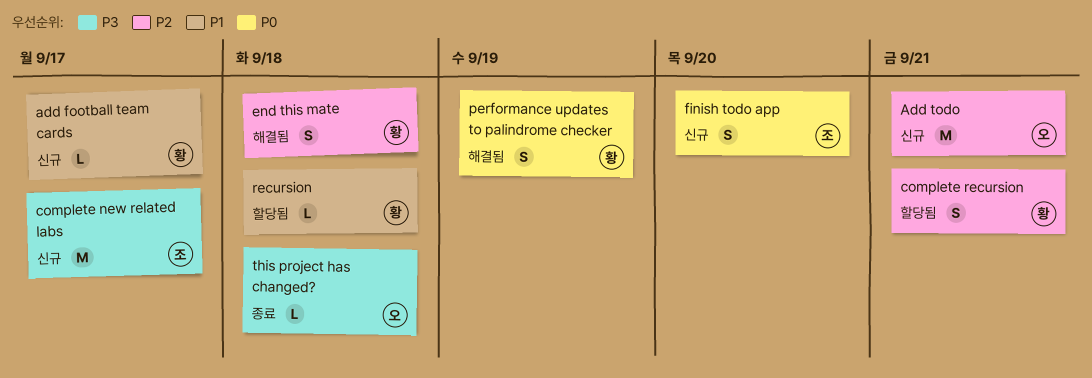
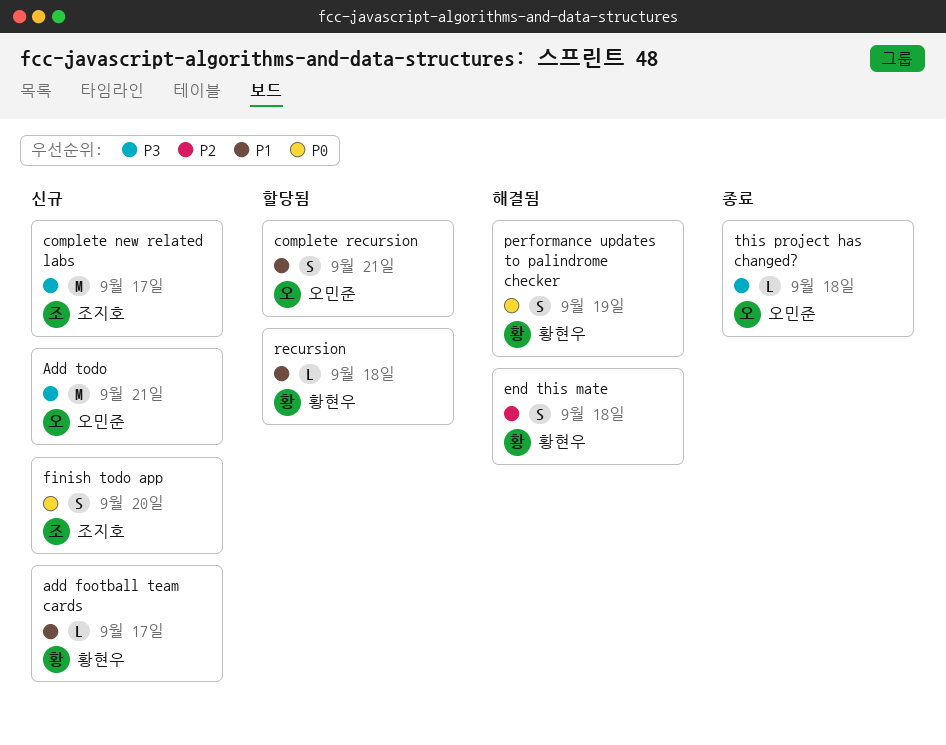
Add todo, priority: P2 -> P3
complete recursion, owner: 황현우 -> 오민준
complete recursion, priority: P2 -> P1

